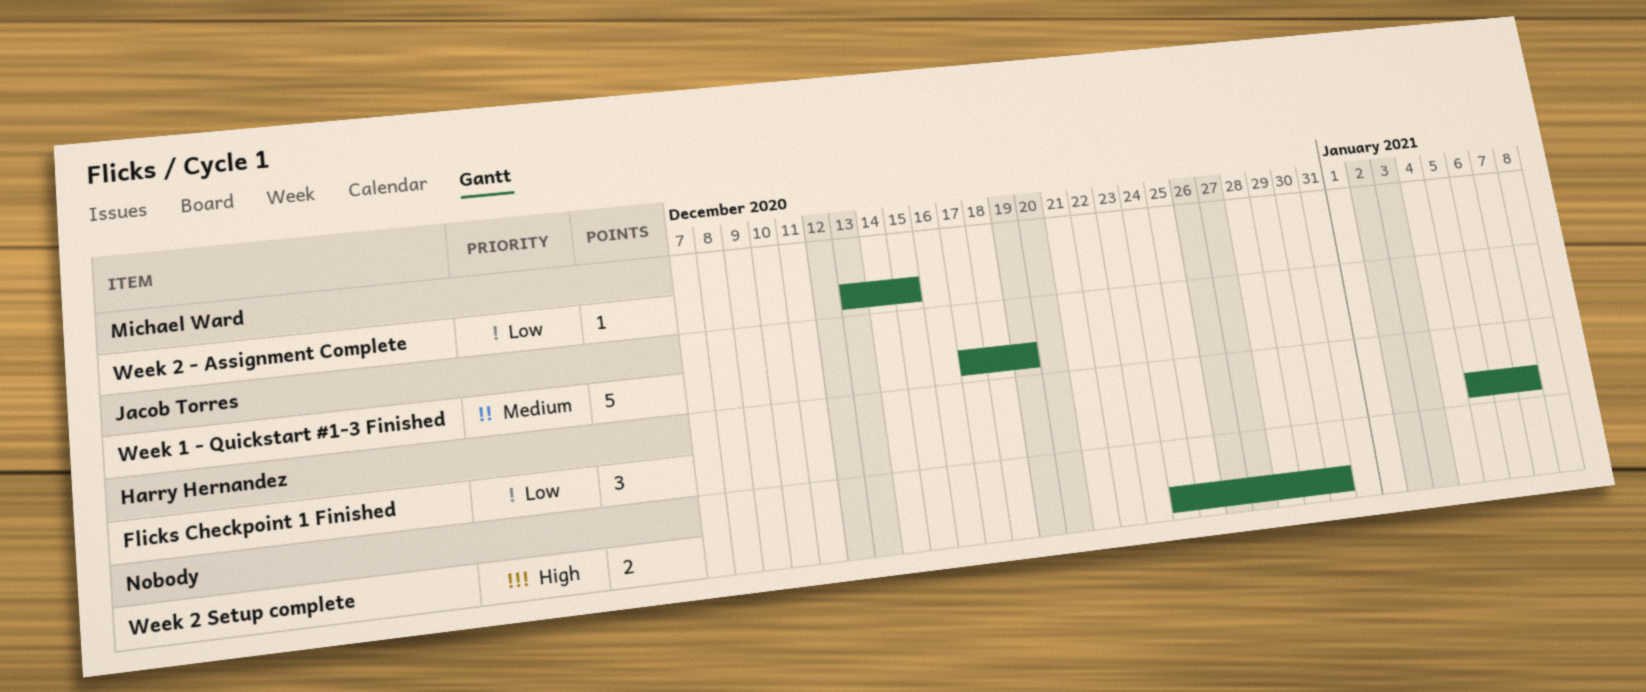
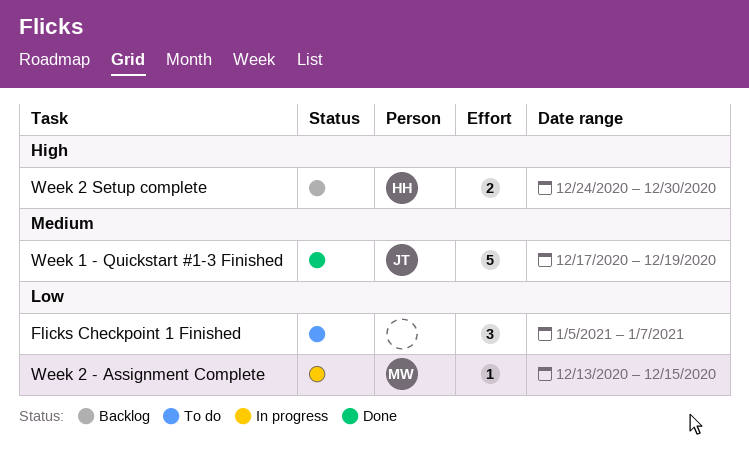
Flicks Checkpoint 1 Finished, owner: Harry Hernandez -> none
Week 2 Setup complete, owner: none -> Harry Hernandez

